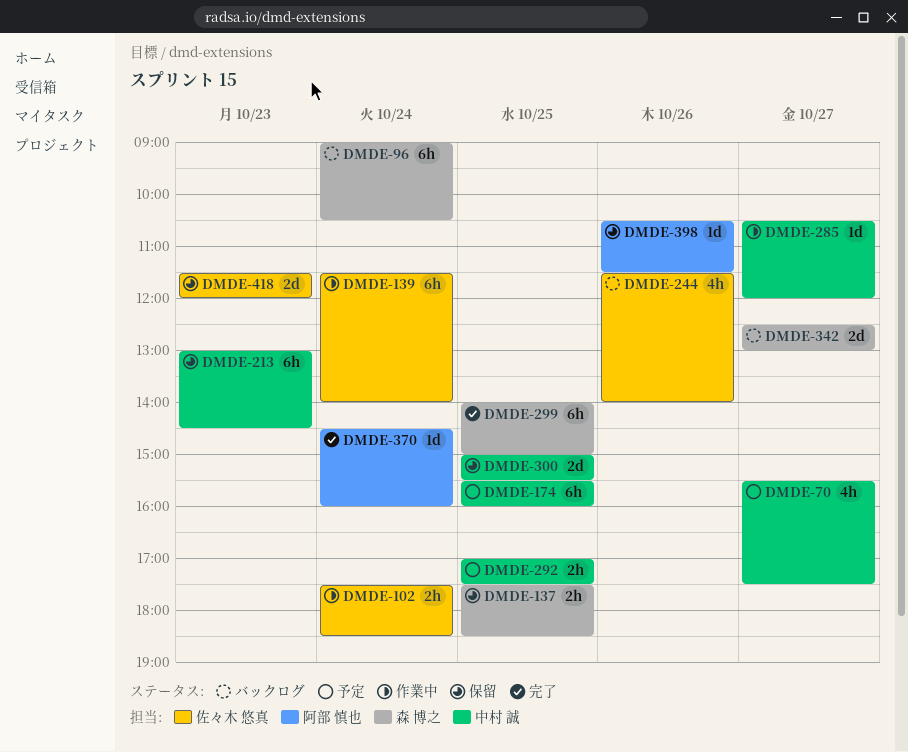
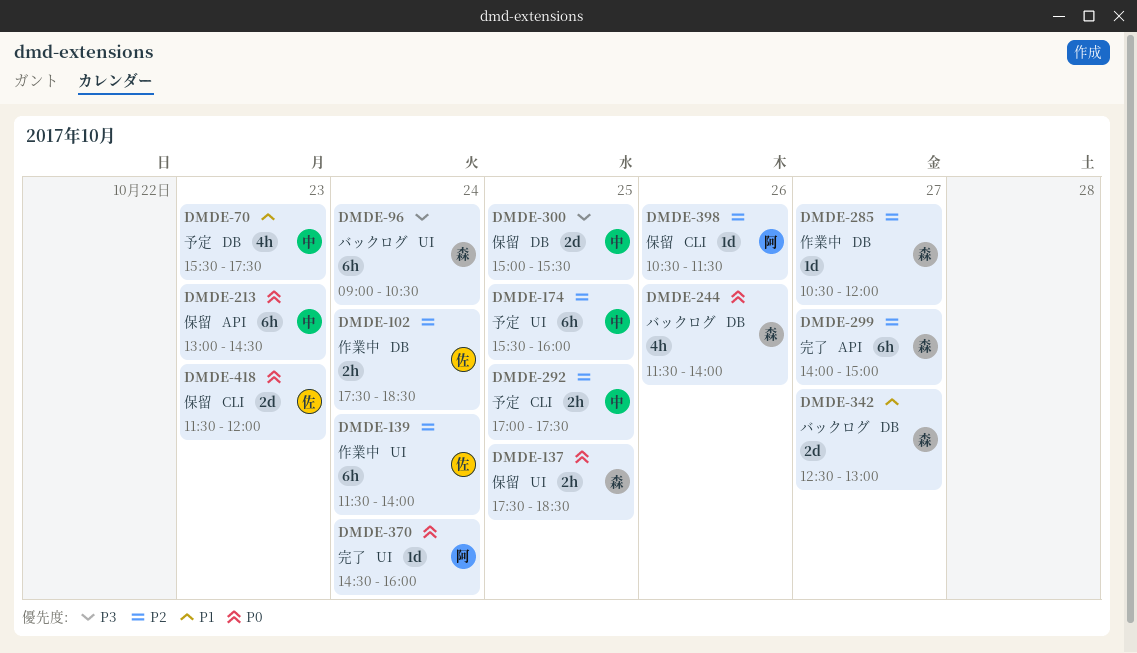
DMDE-70, day: Oct 27 -> Oct 23
DMDE-244, owner: 佐々木 悠真 -> 森 博之
DMDE-285, owner: 中村 誠 -> 森 博之
DMDE-299, day: Oct 25 -> Oct 27

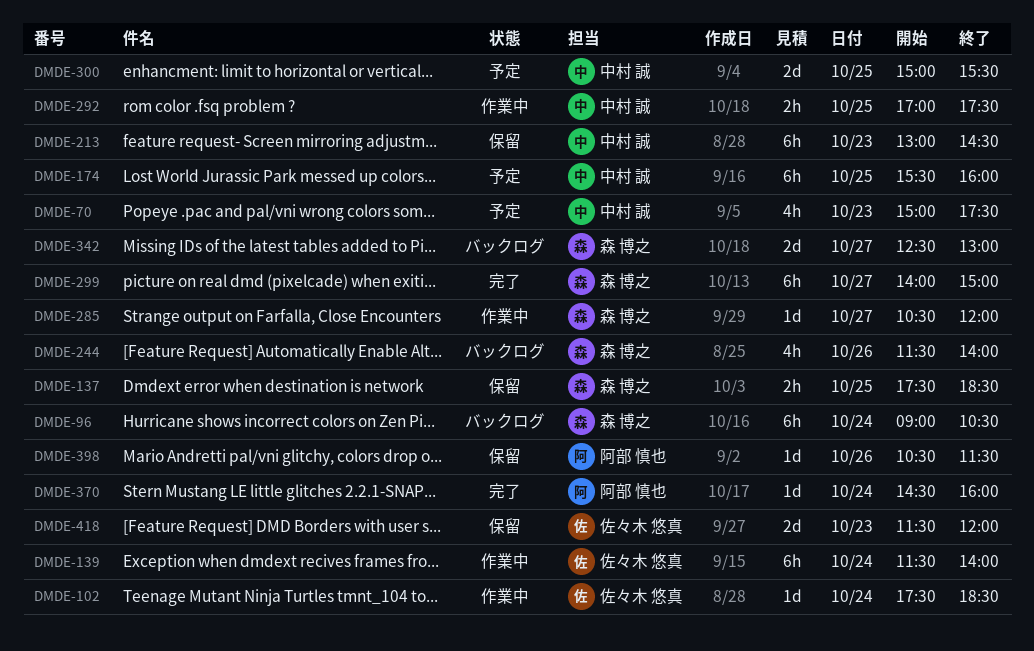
DMDE-70, begins: 15:30 -> 15:00
DMDE-102, estimate: 2h -> 1d
DMDE-292, status: 予定 -> 作業中
DMDE-300, status: 保留 -> 予定

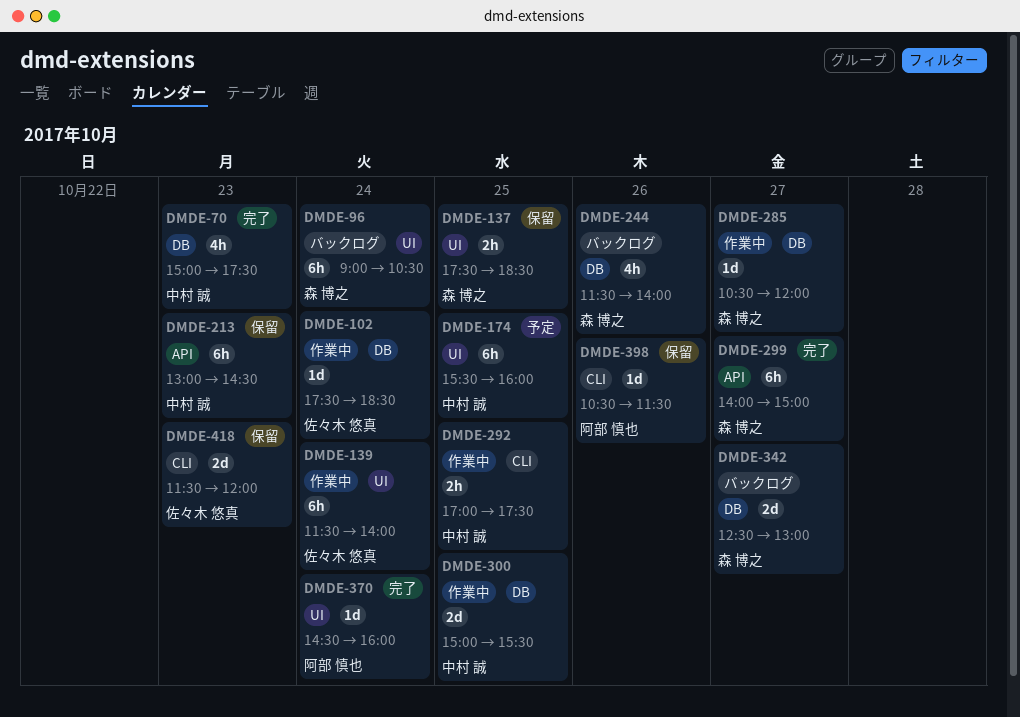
DMDE-70, status: 予定 -> 完了
DMDE-300, status: 予定 -> 作業中

